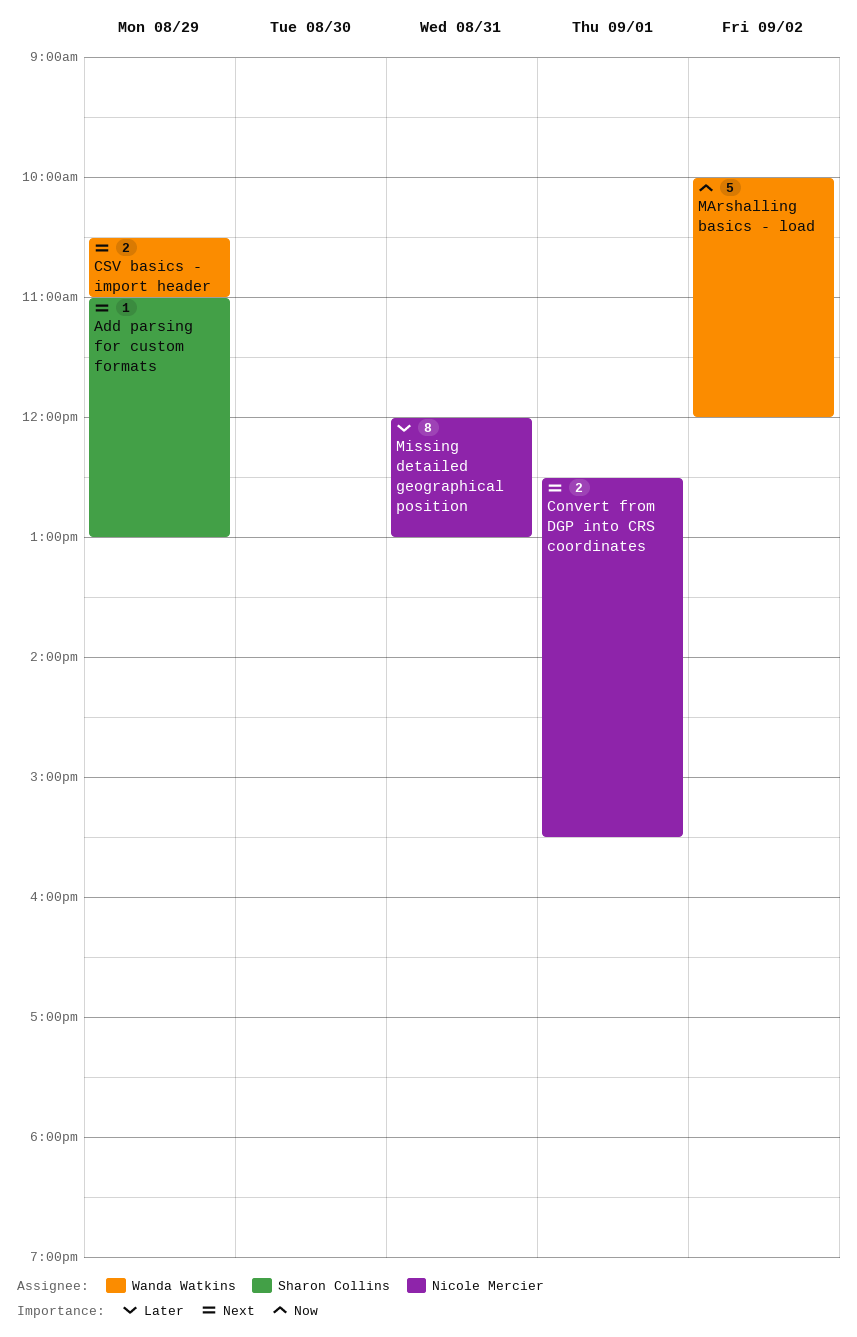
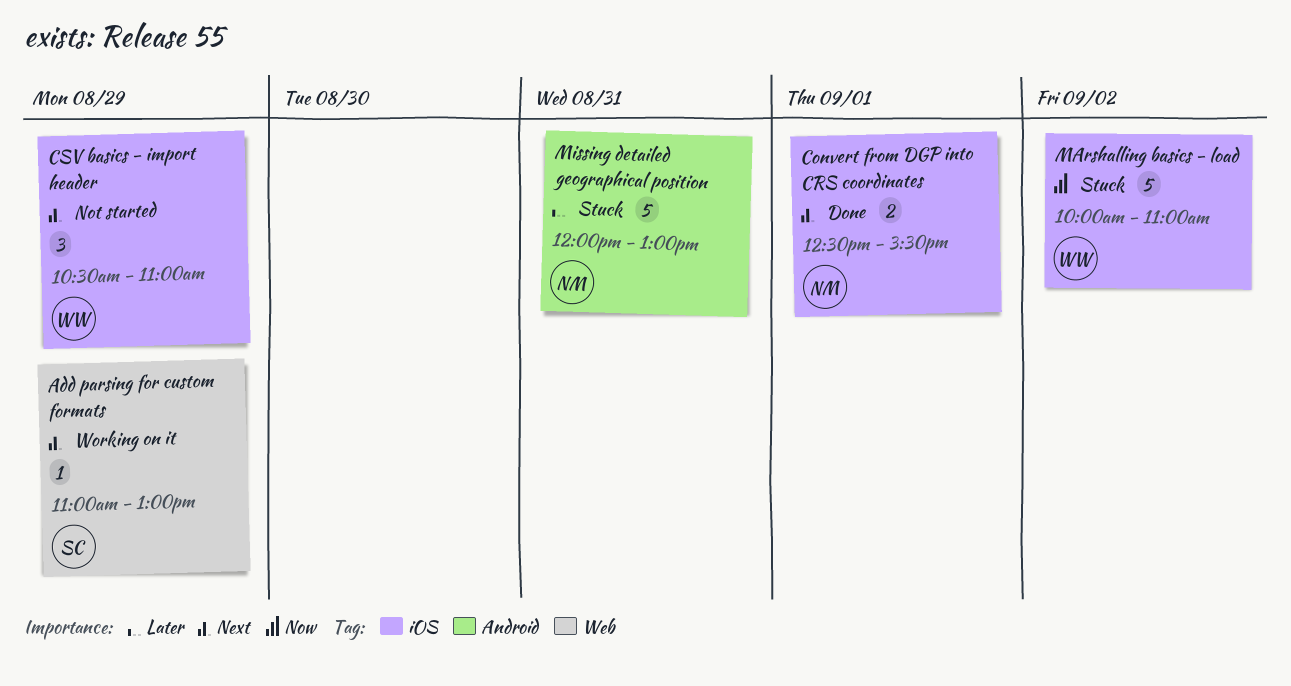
CSV basics - import header, estimate: 2 -> 3
MArshalling basics - load, ends: 12:00 -> 11:00
Missing detailed geographical position, estimate: 8 -> 5

